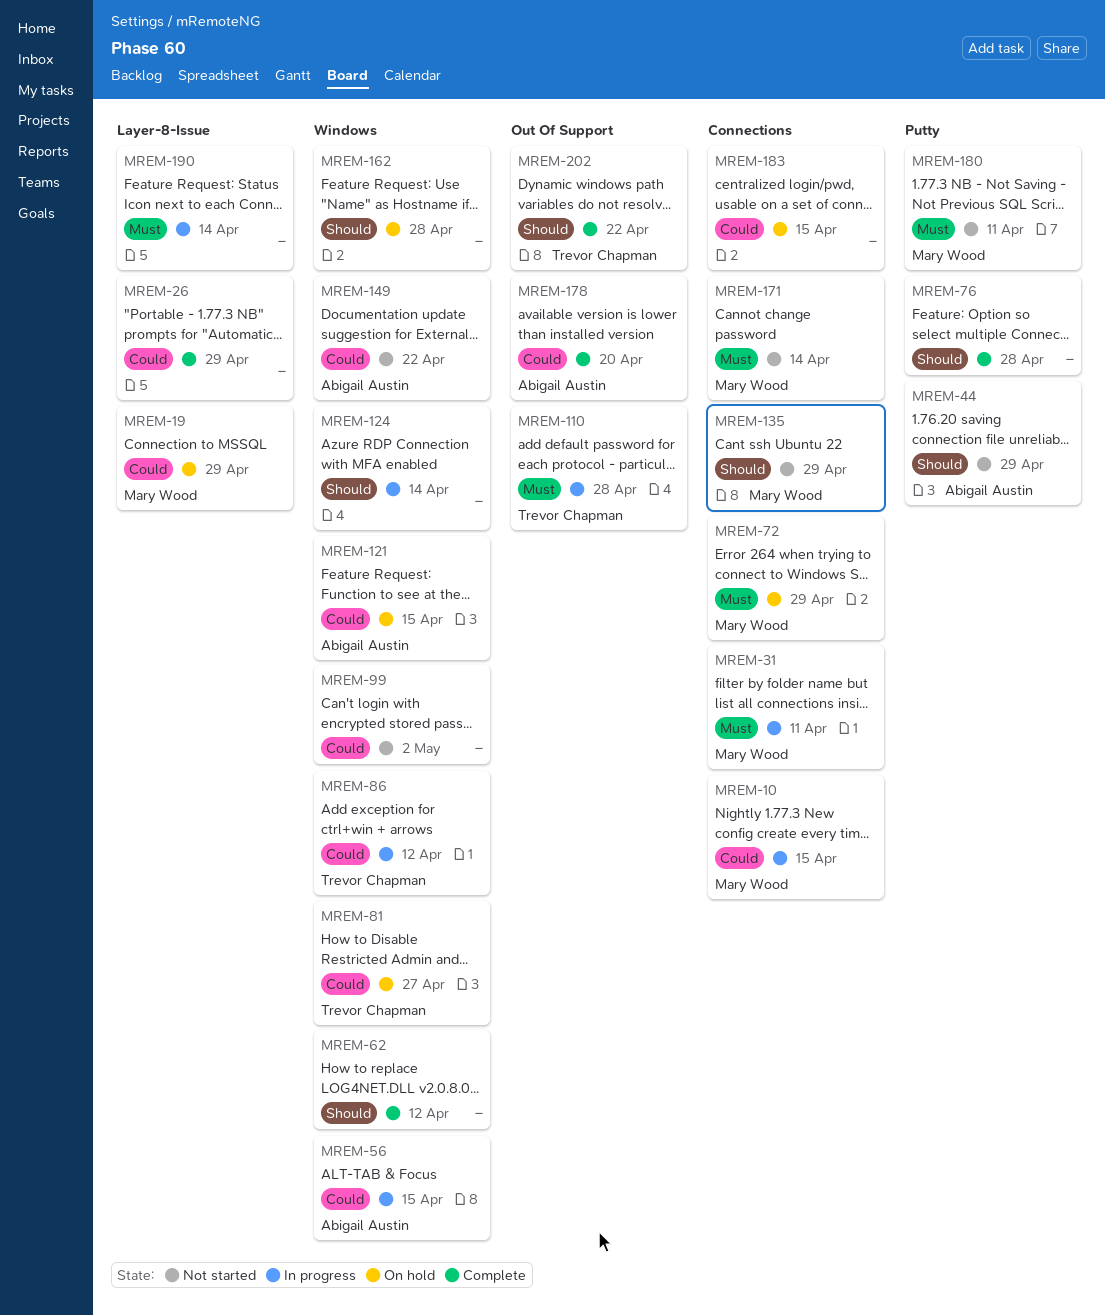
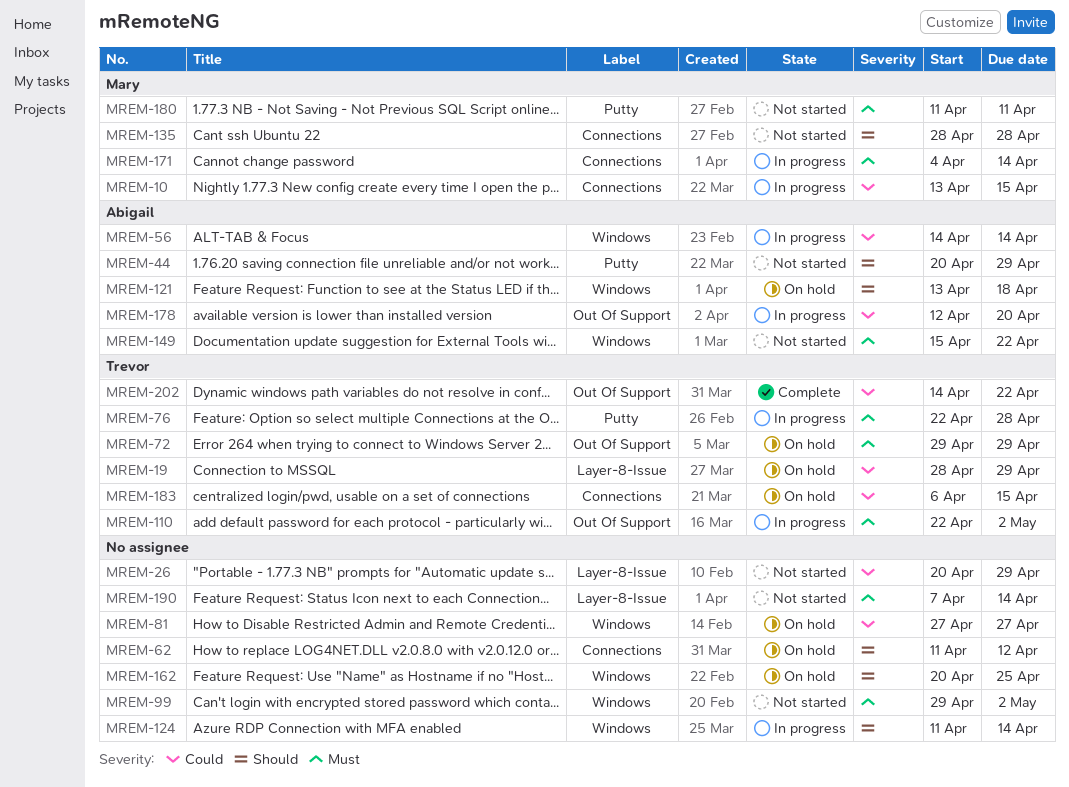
MREM-19, owner: Mary Wood -> Trevor Chapman
MREM-26, status: Complete -> Not started
MREM-31: present -> none
MREM-56, due: Apr 15 -> Apr 14
MREM-62, status: Complete -> On hold
MREM-62, label: Windows -> Connections
MREM-72, owner: Mary Wood -> Trevor Chapman
MREM-72, label: Connections -> Out Of Support
MREM-76, status: Complete -> In progress
MREM-76, owner: none -> Trevor Chapman
MREM-76, priority: Should -> Must
MREM-81, owner: Trevor Chapman -> none
MREM-86: present -> none
MREM-99, priority: Could -> Must
MREM-110, due: Apr 28 -> May 2
MREM-121, priority: Could -> Should
MREM-121, due: Apr 15 -> Apr 18
MREM-135, due: Apr 29 -> Apr 28
MREM-149, priority: Could -> Must
MREM-162, due: Apr 28 -> Apr 25
MREM-171, status: Not started -> In progress
MREM-178, status: Complete -> In progress
MREM-183, owner: none -> Trevor Chapman
MREM-190, status: In progress -> Not started
MREM-202, priority: Should -> Could

